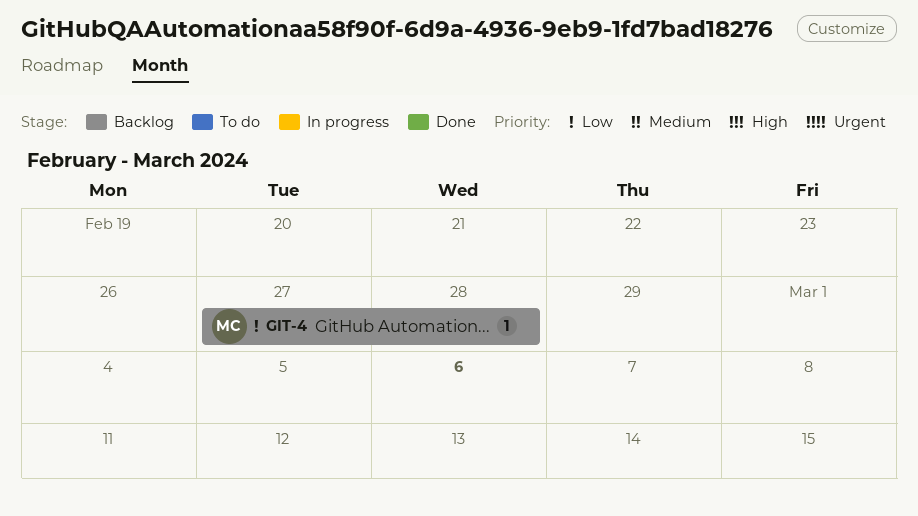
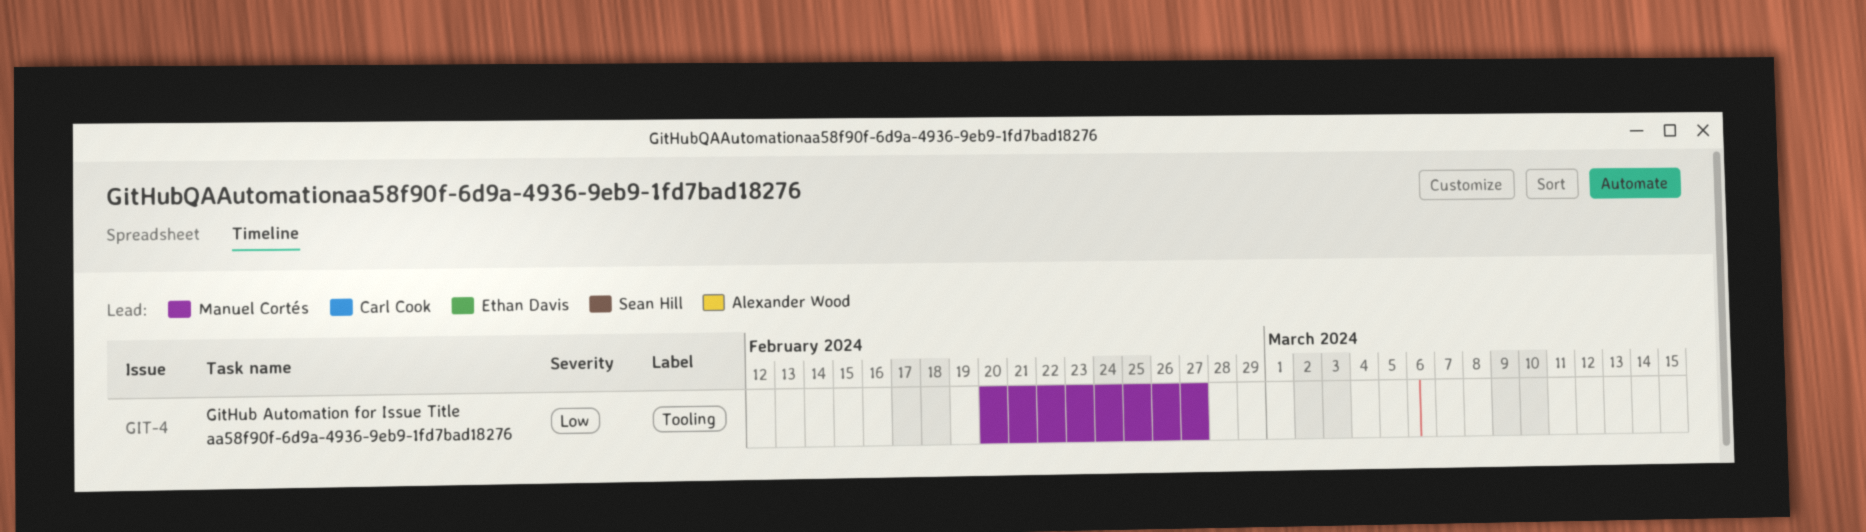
GIT-4, start: Feb 27 -> Feb 20
GIT-4, due: Feb 28 -> Feb 27

